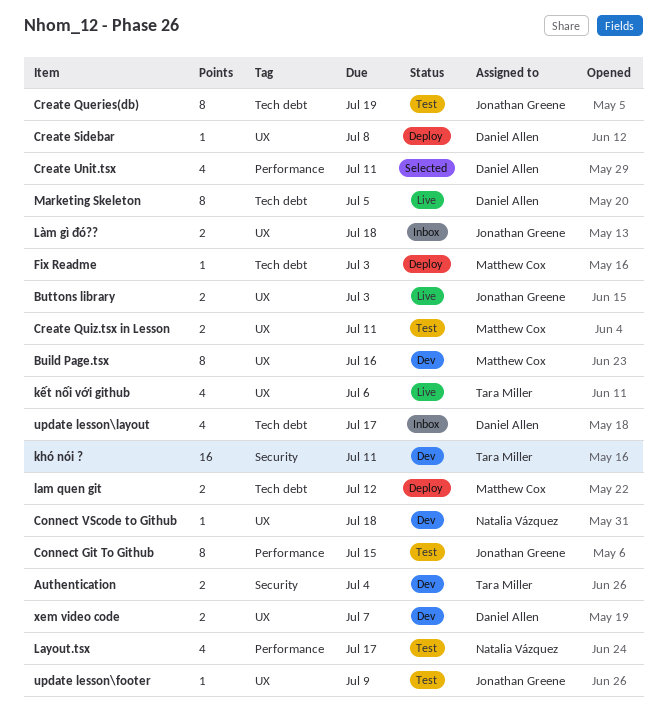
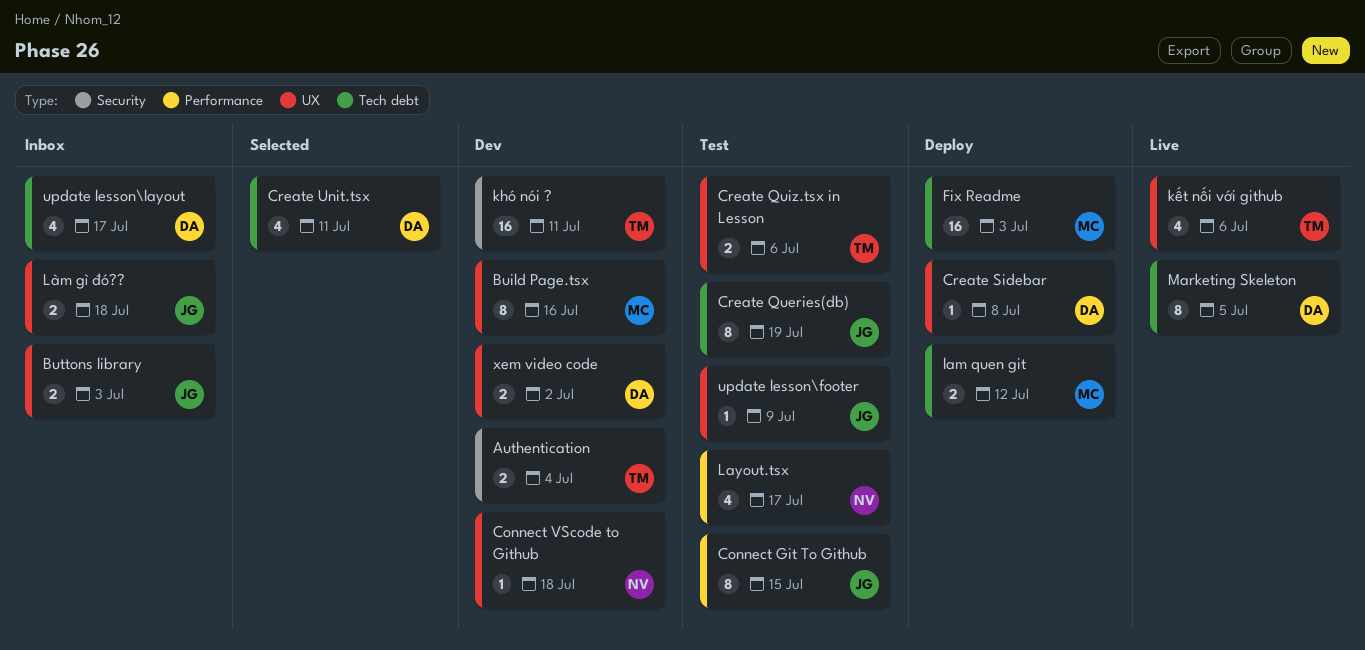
Buttons library, status: Live -> Inbox
Create Quiz.tsx in Lesson, owner: Matthew Cox -> Tara Miller
Create Quiz.tsx in Lesson, due: Jul 11 -> Jul 6
Create Unit.tsx, label: Performance -> Tech debt
Fix Readme, estimate: 1 -> 16
xem video code, due: Jul 7 -> Jul 2

